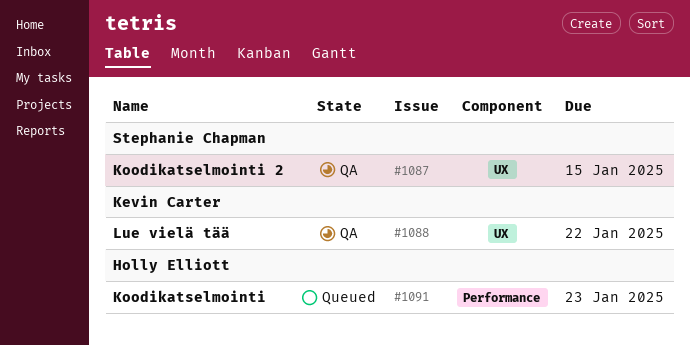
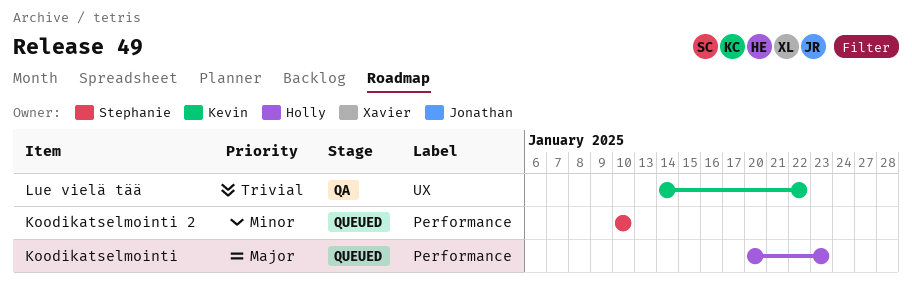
Koodikatselmointi 2, status: QA -> Queued
Koodikatselmointi 2, label: UX -> Performance
Koodikatselmointi 2, due: Jan 15 -> Jan 10

